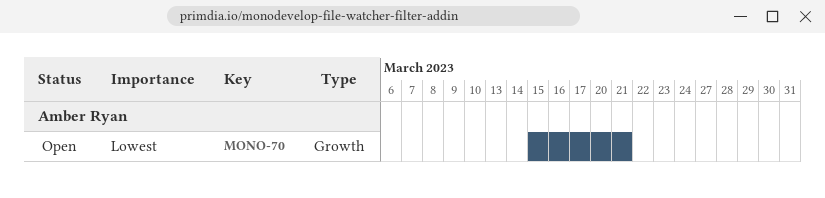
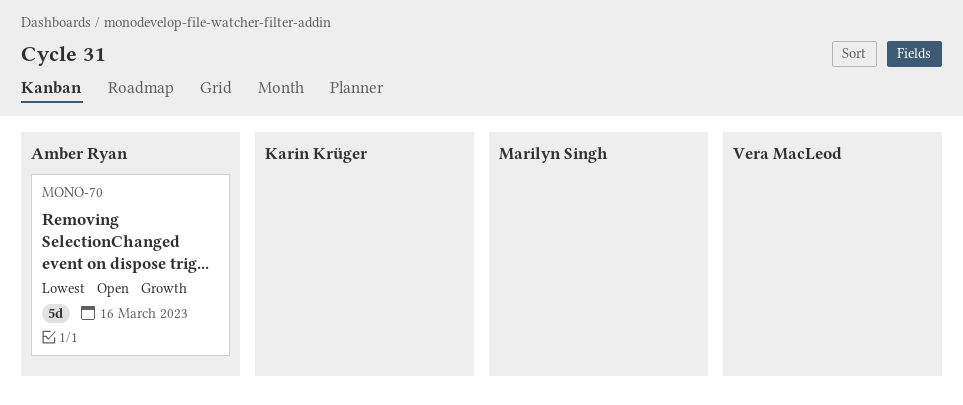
MONO-70, due: Mar 21 -> Mar 16

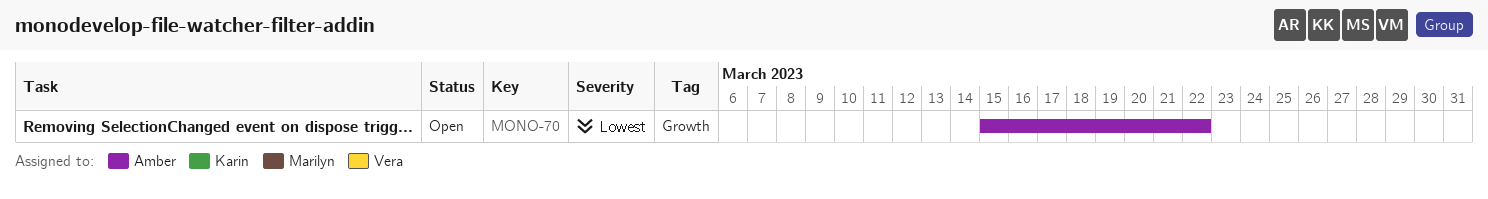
MONO-70, due: Mar 16 -> Mar 22

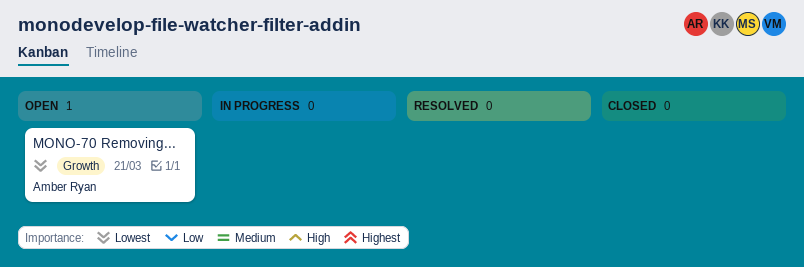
MONO-70, due: Mar 22 -> Mar 21

